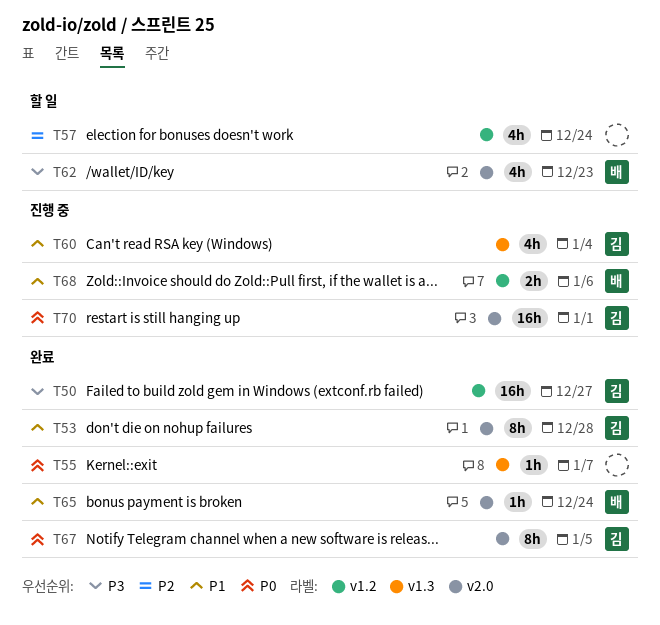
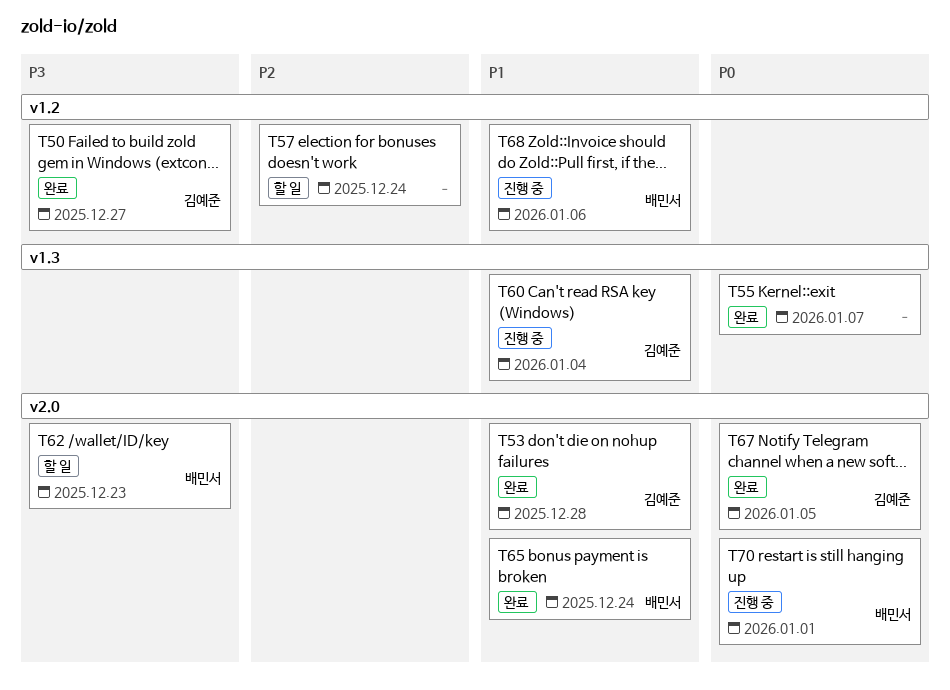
T70, owner: 김예준 -> 배민서

